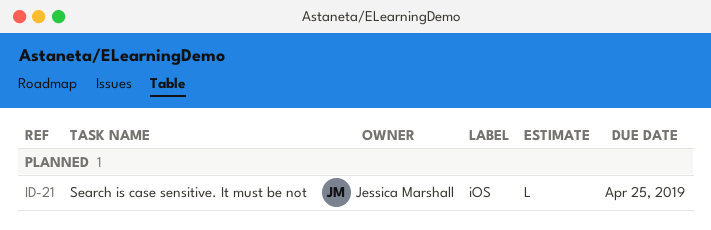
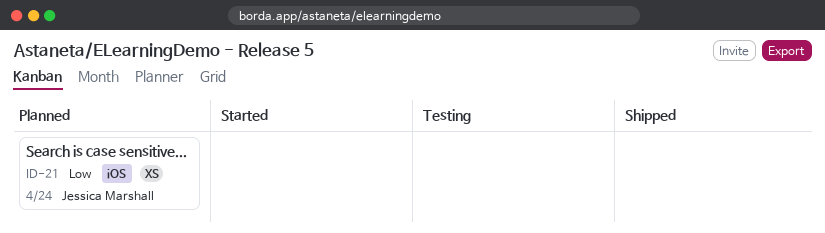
ID-21, estimate: L -> XS
ID-21, due: Apr 25 -> Apr 24

